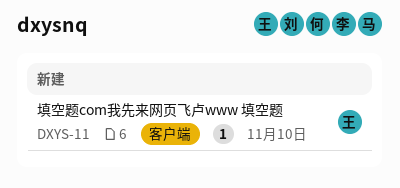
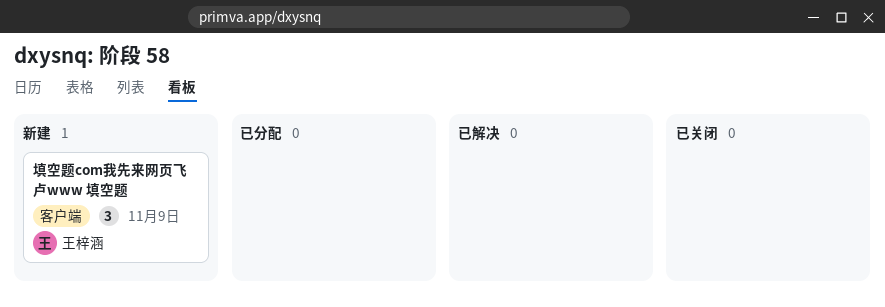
填空题com我先来网页飞卢www 填空题, estimate: 1 -> 3
填空题com我先来网页飞卢www 填空题, due: Nov 10 -> Nov 9

